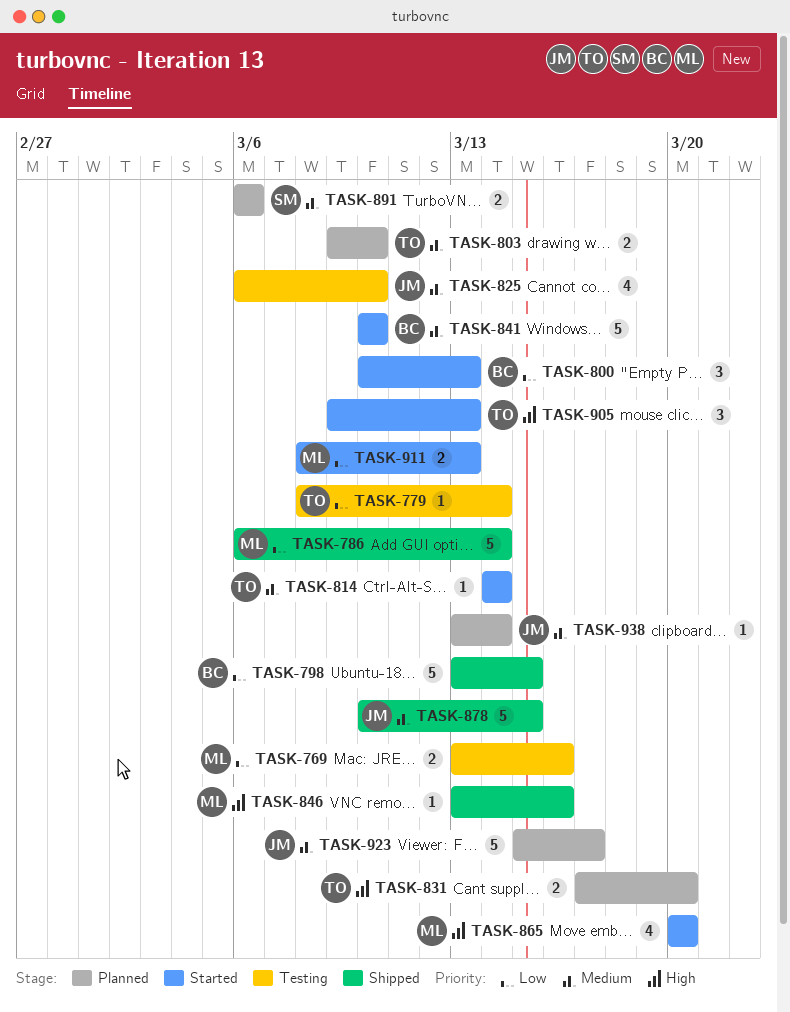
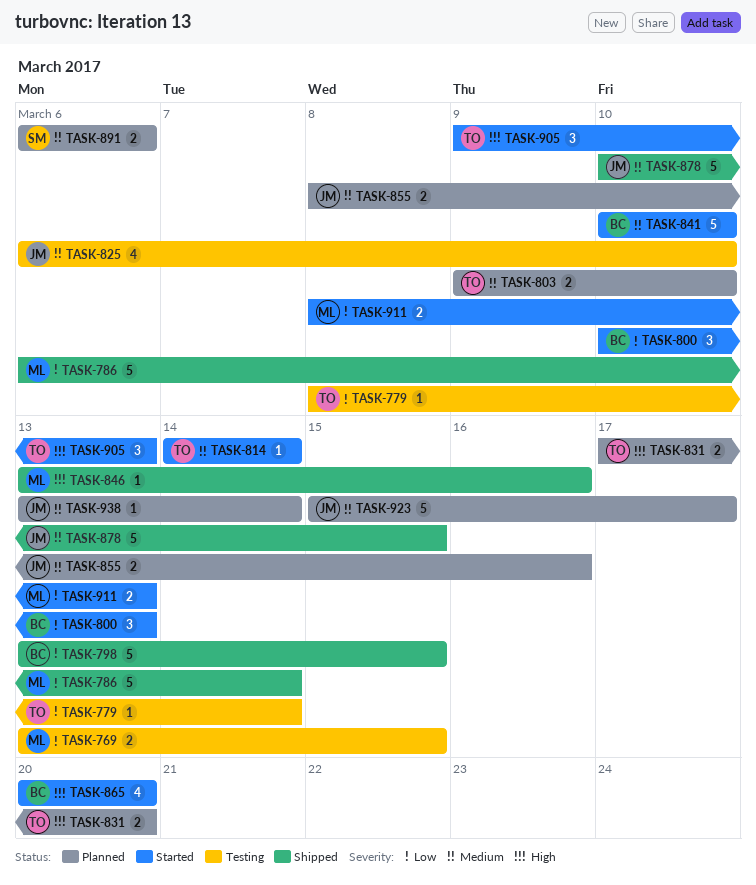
TASK-769, due: Mar 16 -> Mar 15
TASK-855: none -> present
TASK-865, owner: ML -> BC

